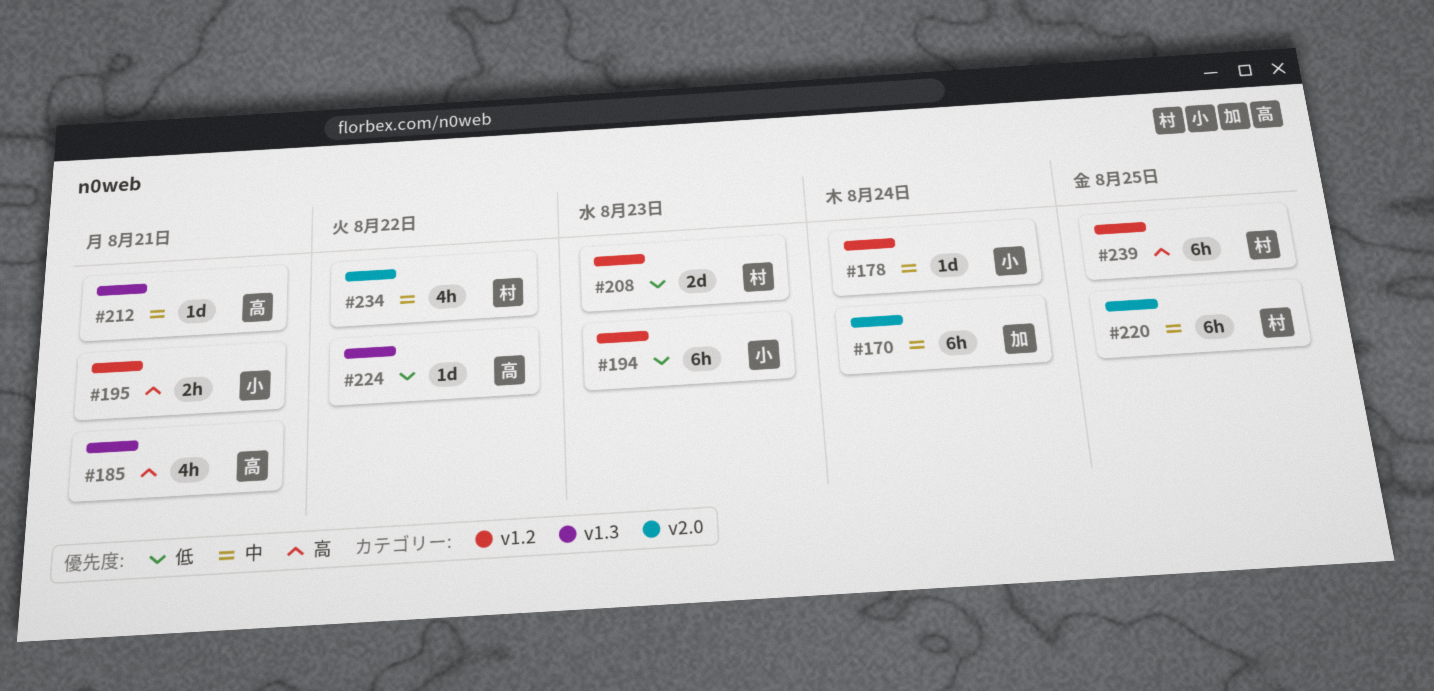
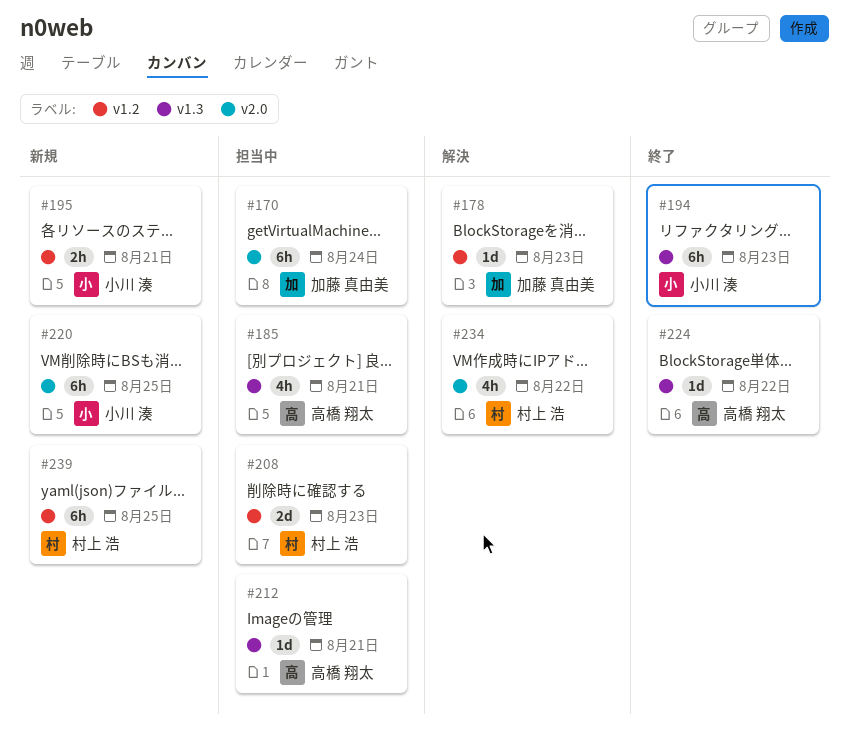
#178, owner: 小川 湊 -> 加藤 真由美
#178, due: Aug 24 -> Aug 23
#194, label: v1.2 -> v1.3
#220, owner: 村上 浩 -> 小川 湊

